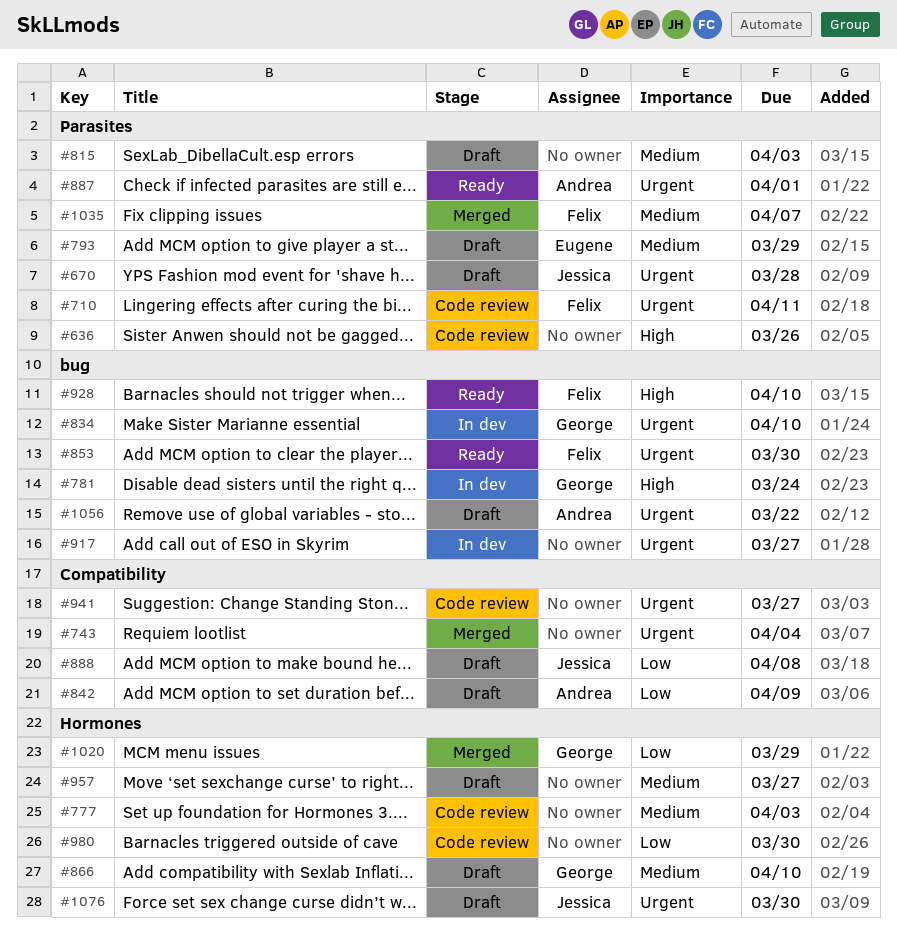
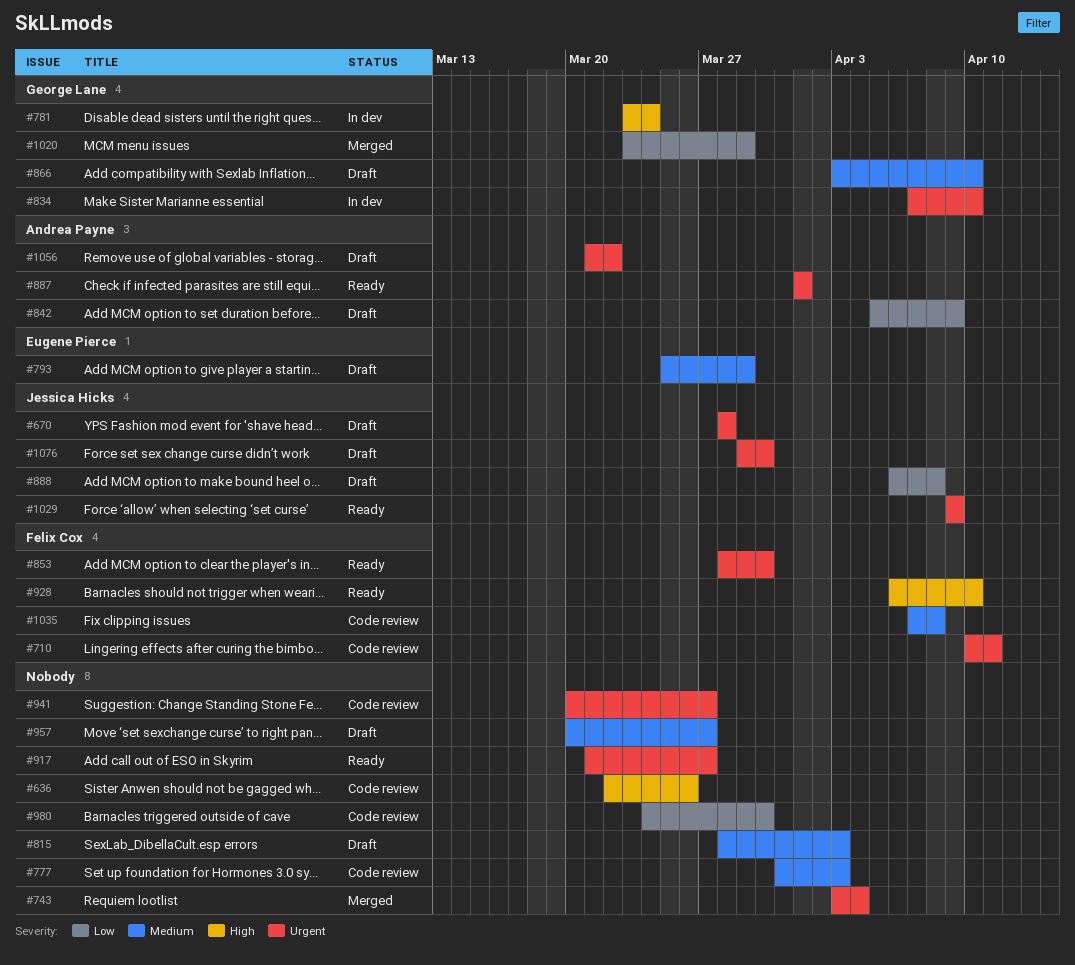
#917, status: In dev -> Ready
#1029: none -> present
#1035, status: Merged -> Code review
#1035, due: Apr 7 -> Apr 8

